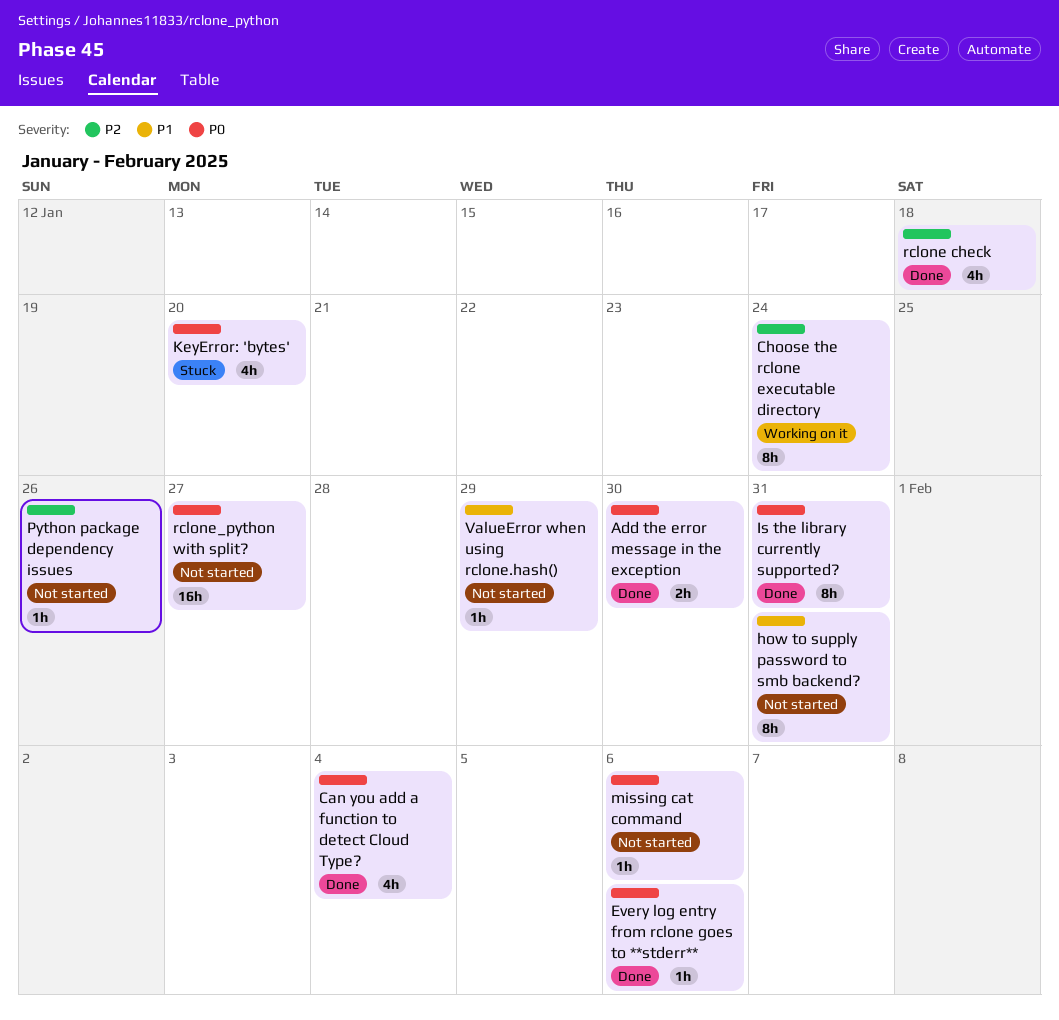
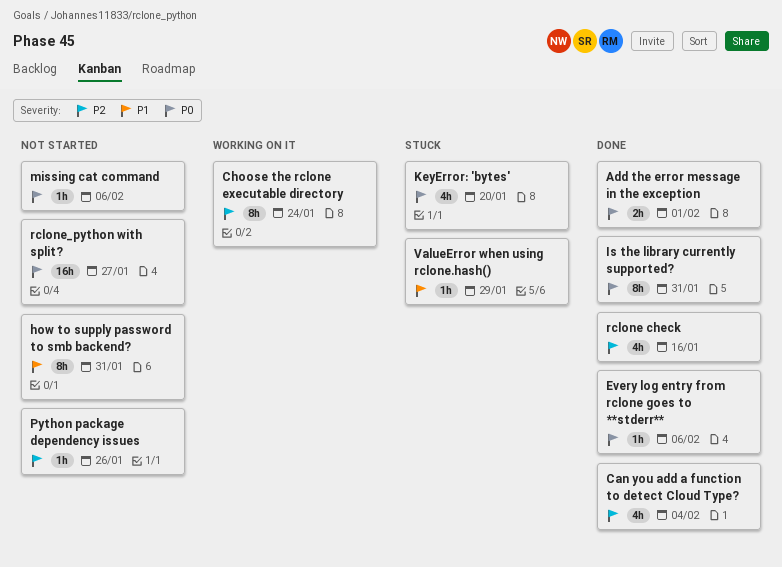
Add the error message in the exception, due: Jan 30 -> Feb 1
Can you add a function to detect Cloud Type?, priority: P0 -> P2
rclone check, due: Jan 18 -> Jan 16
ValueError when using rclone.hash(), status: Not started -> Stuck

